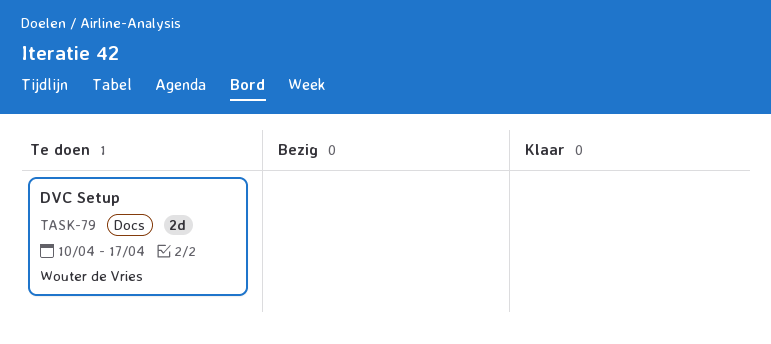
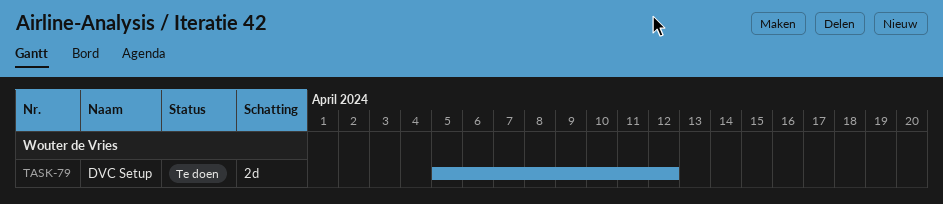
TASK-79, start: Apr 10 -> Apr 5
TASK-79, due: Apr 17 -> Apr 12

